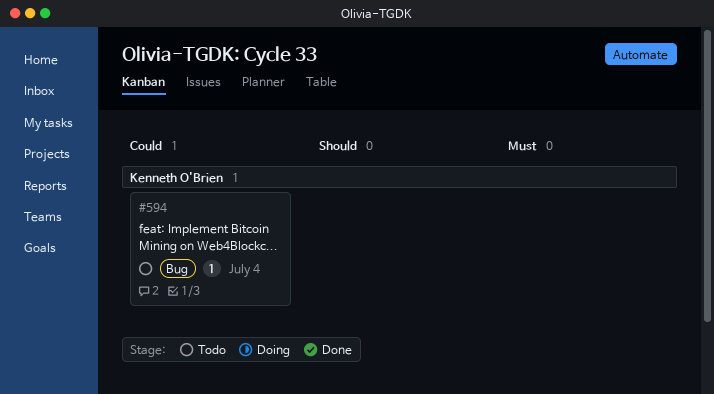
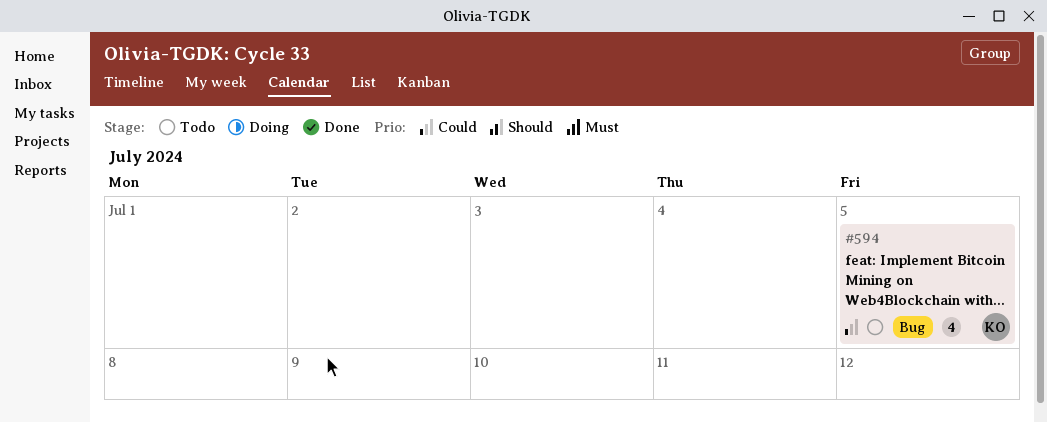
#594, estimate: 1 -> 4
#594, due: Jul 4 -> Jul 5

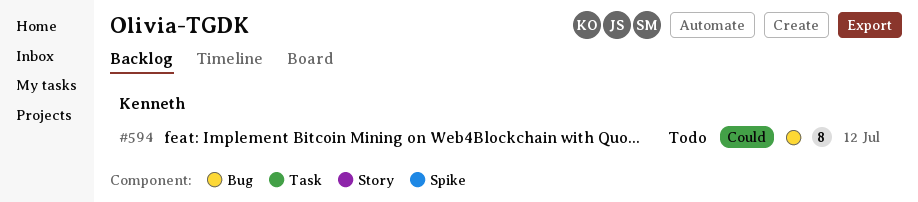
#594, estimate: 4 -> 8
#594, due: Jul 5 -> Jul 12

